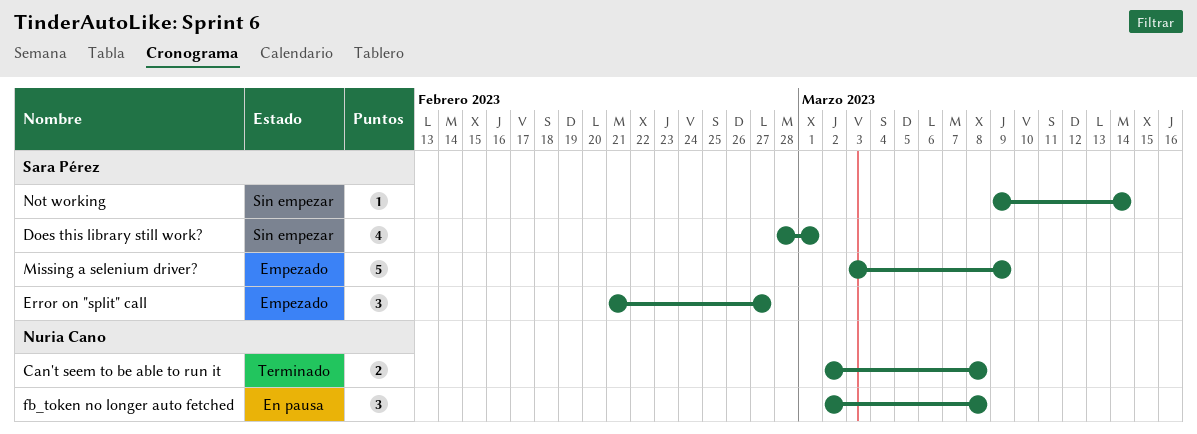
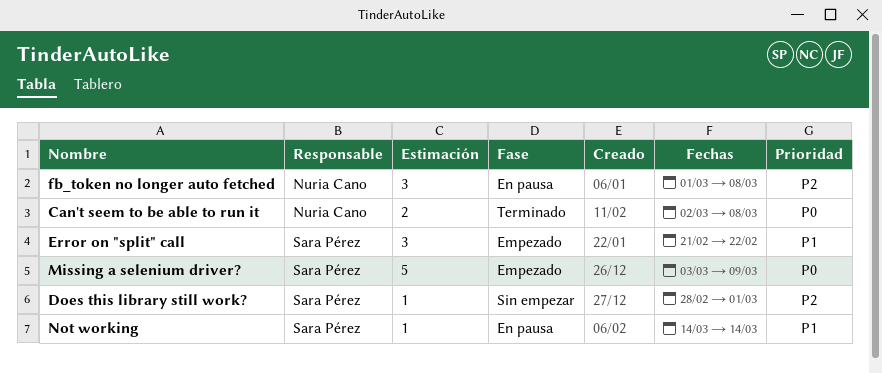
Does this library still work?, estimate: 4 -> 1
Error on "split" call, due: Feb 27 -> Feb 22
fb_token no longer auto fetched, start: Mar 2 -> Mar 1
Not working, status: Sin empezar -> En pausa
Not working, start: Mar 9 -> Mar 14

